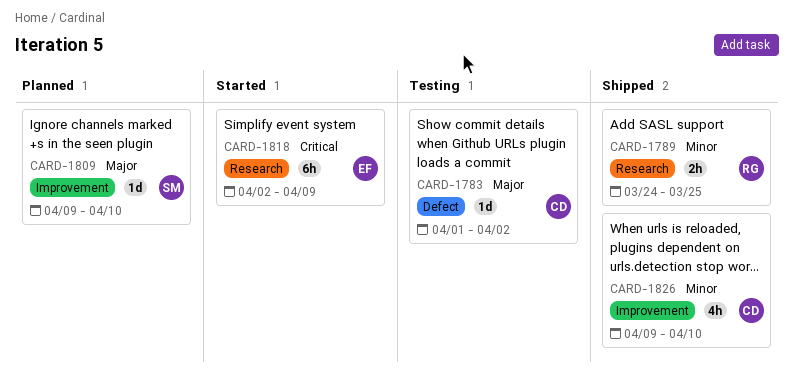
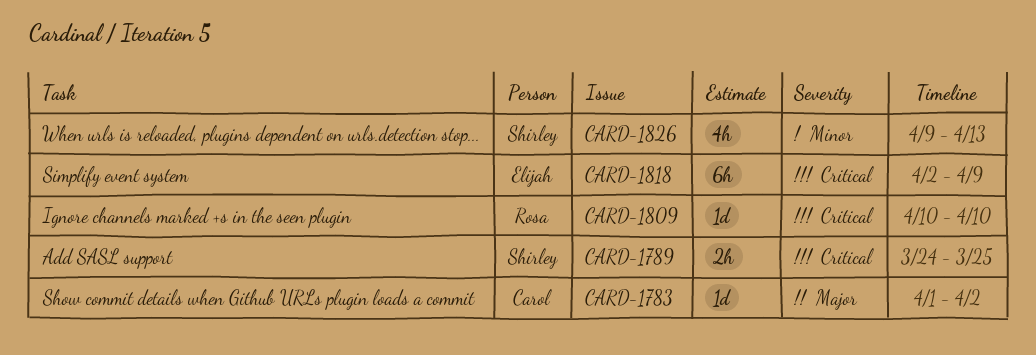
CARD-1789, owner: Rosa -> Shirley
CARD-1789, priority: Minor -> Critical
CARD-1809, owner: Shirley -> Rosa
CARD-1809, priority: Major -> Critical
CARD-1809, start: Apr 9 -> Apr 10
CARD-1826, owner: Carol -> Shirley
CARD-1826, due: Apr 10 -> Apr 13

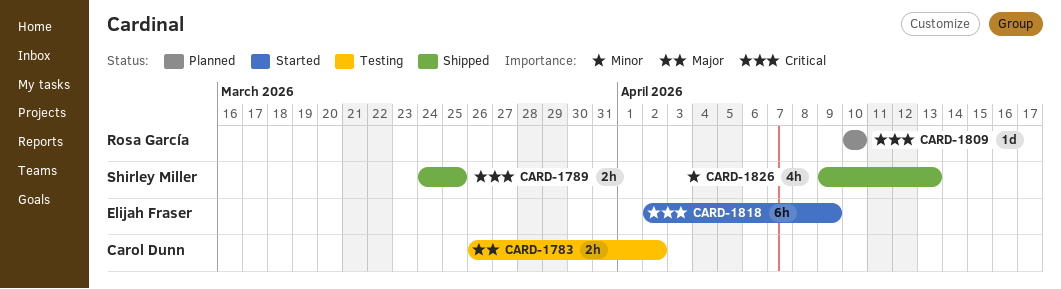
CARD-1783, estimate: 1d -> 2h
CARD-1783, start: Apr 1 -> Mar 26

